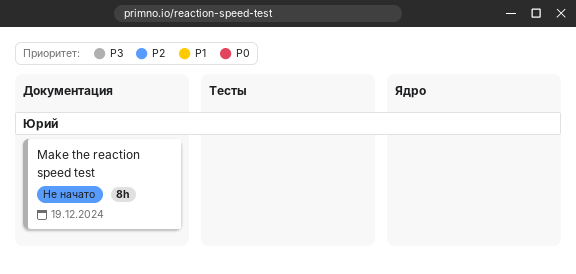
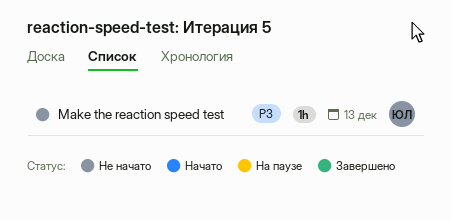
Make the reaction speed test, estimate: 8h -> 1h
Make the reaction speed test, due: Dec 19 -> Dec 13

